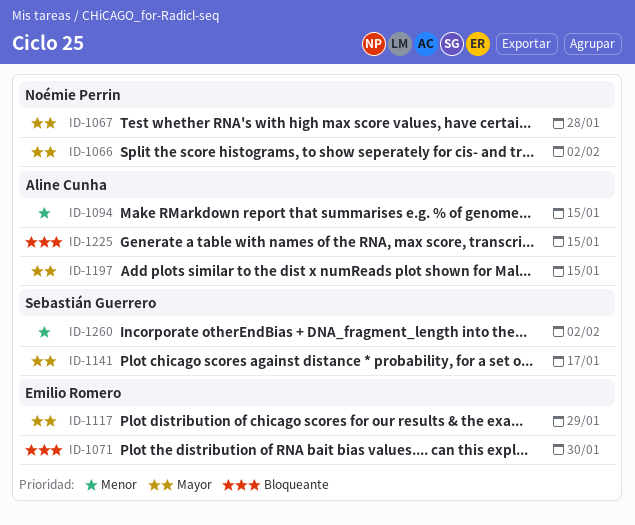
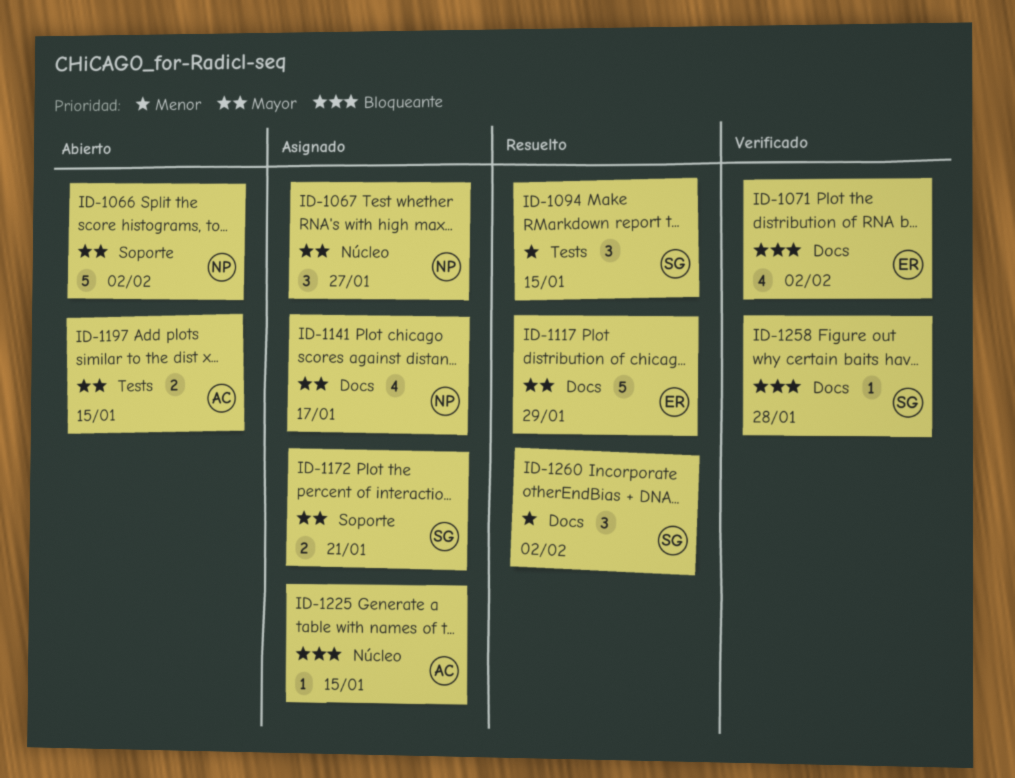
ID-1067, due: Jan 28 -> Jan 27
ID-1071, due: Jan 30 -> Feb 2
ID-1094, owner: Aline Cunha -> Sebastián Guerrero
ID-1141, owner: Sebastián Guerrero -> Noémie Perrin
ID-1172: none -> present
ID-1258: none -> present

